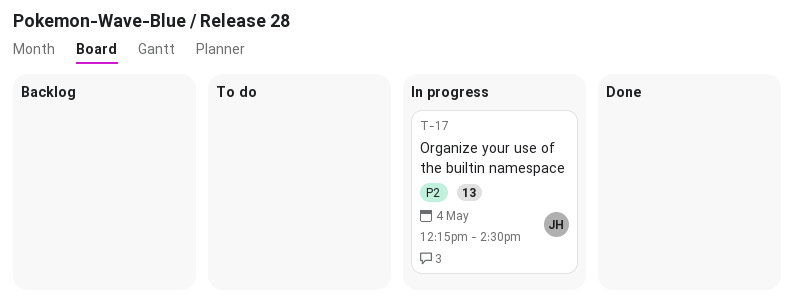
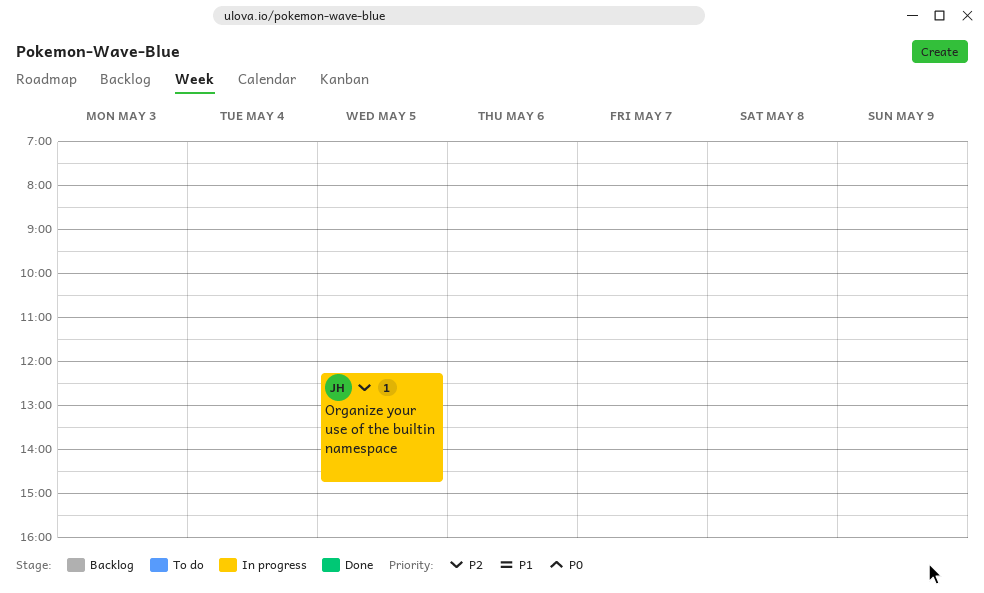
Organize your use of the builtin namespace, estimate: 13 -> 1
Organize your use of the builtin namespace, day: May 4 -> May 5
Organize your use of the builtin namespace, ends: 14:30 -> 14:45

